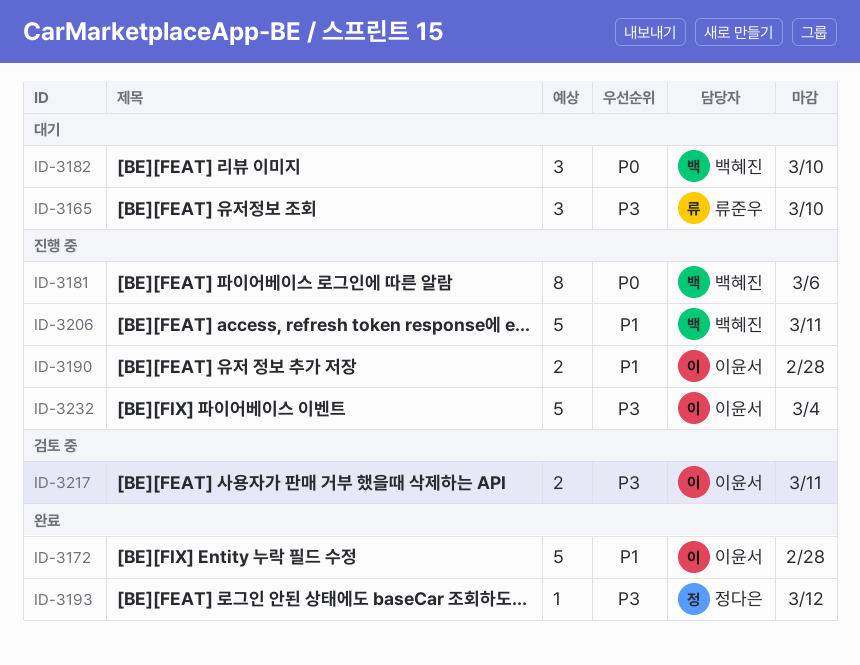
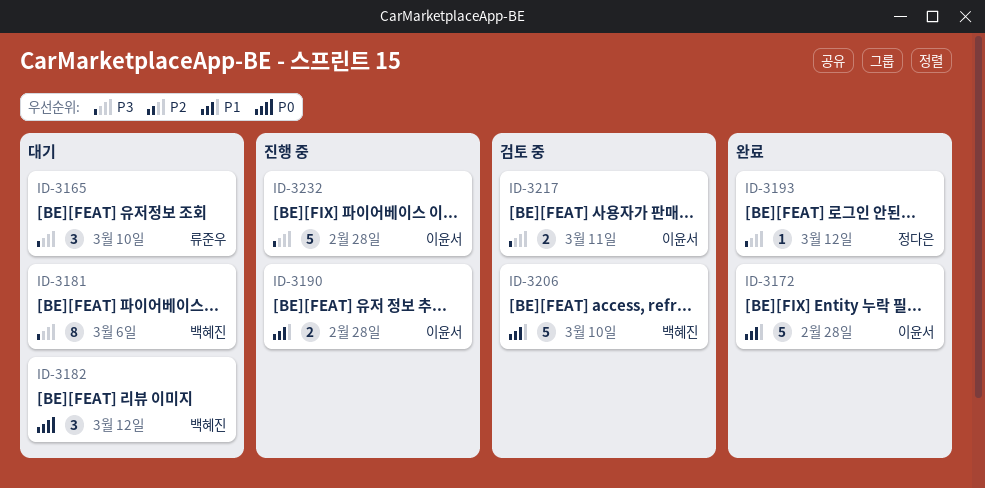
ID-3181, status: 진행 중 -> 대기
ID-3181, priority: P0 -> P3
ID-3182, due: Mar 10 -> Mar 12
ID-3206, status: 진행 중 -> 검토 중
ID-3206, due: Mar 11 -> Mar 10
ID-3232, due: Mar 4 -> Feb 28

